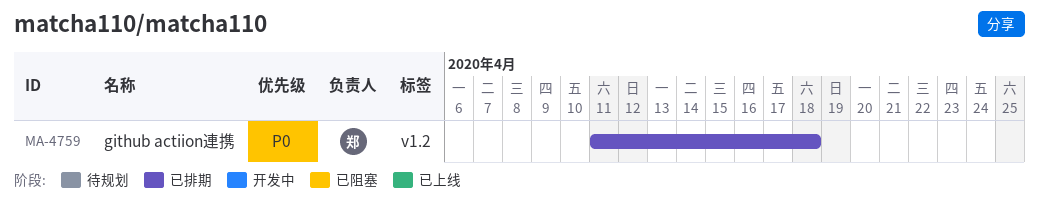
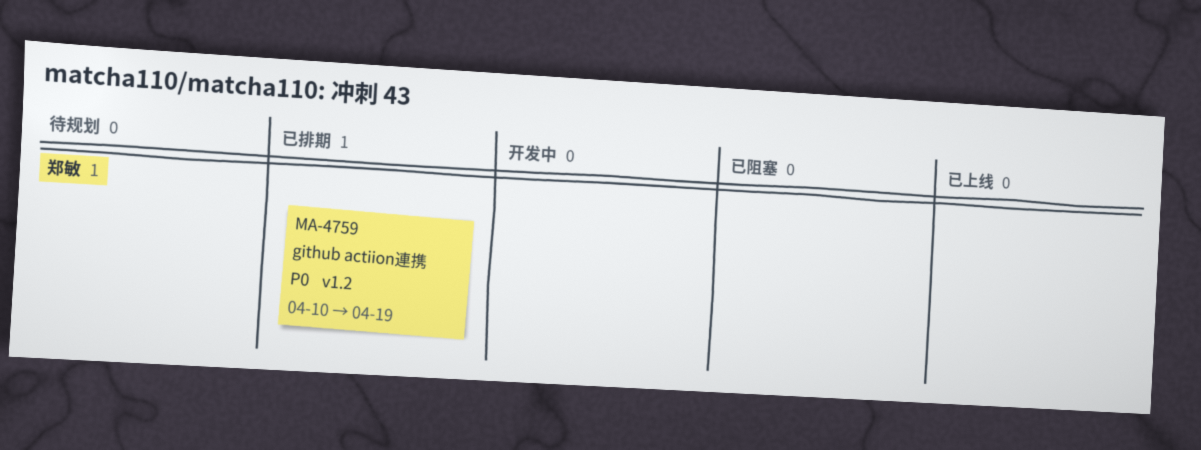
MA-4759, start: Apr 11 -> Apr 10
MA-4759, due: Apr 18 -> Apr 19

